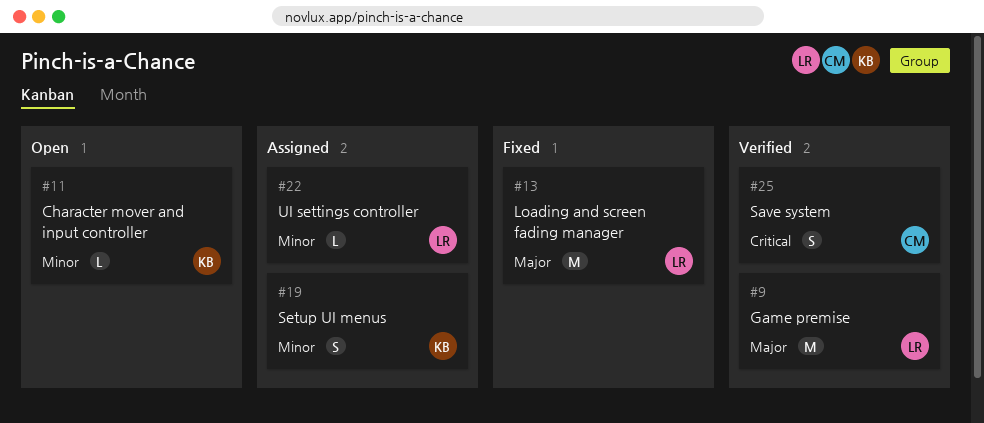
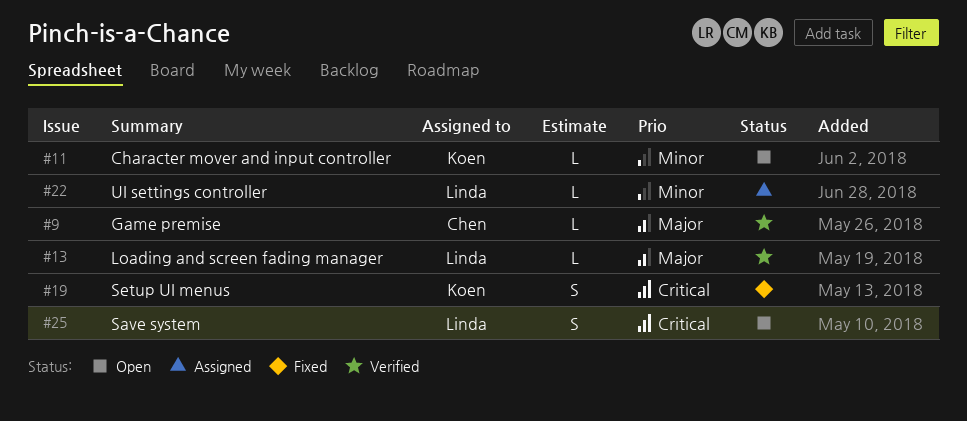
#9, owner: Linda -> Chen
#9, estimate: M -> L
#13, status: Fixed -> Verified
#13, estimate: M -> L
#19, status: Assigned -> Fixed
#19, priority: Minor -> Critical
#25, status: Verified -> Open
#25, owner: Chen -> Linda

